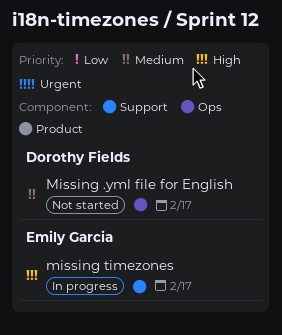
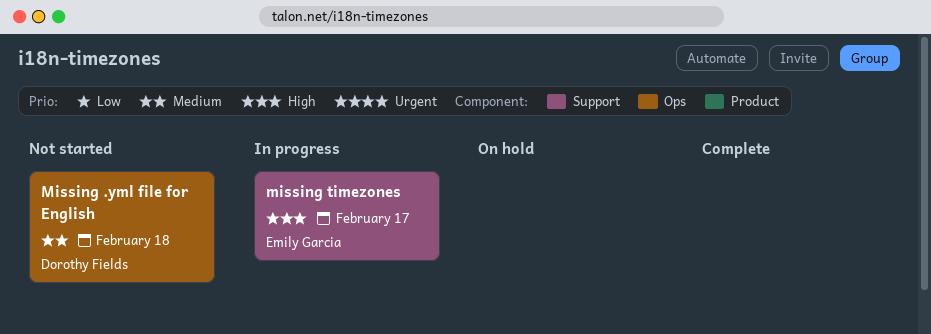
Missing .yml file for English, due: Feb 17 -> Feb 18

